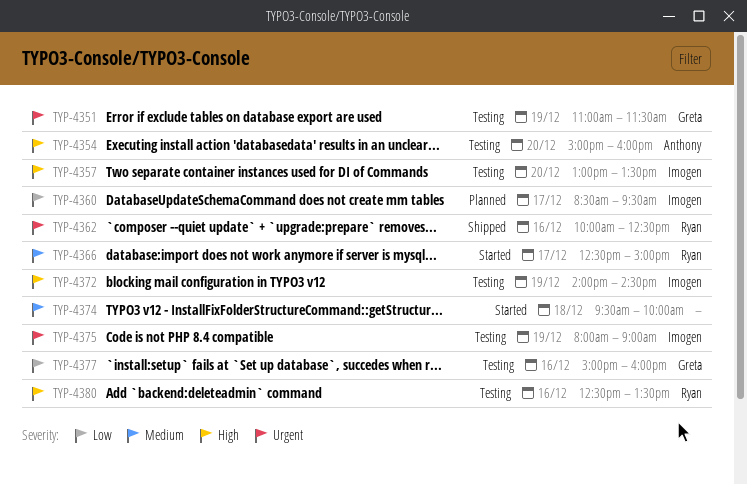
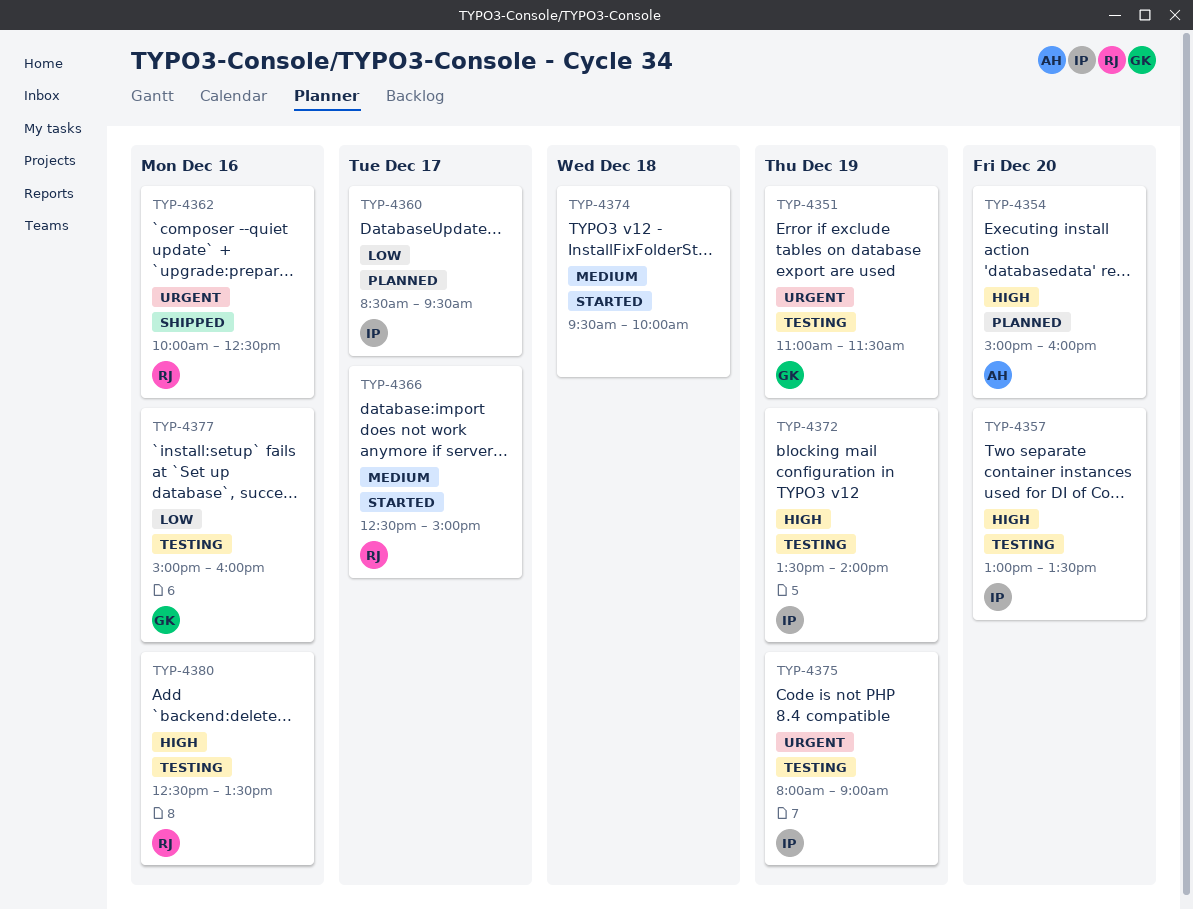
TYP-4354, status: Testing -> Planned
TYP-4372, begins: 14:00 -> 13:30
TYP-4372, ends: 14:30 -> 14:00

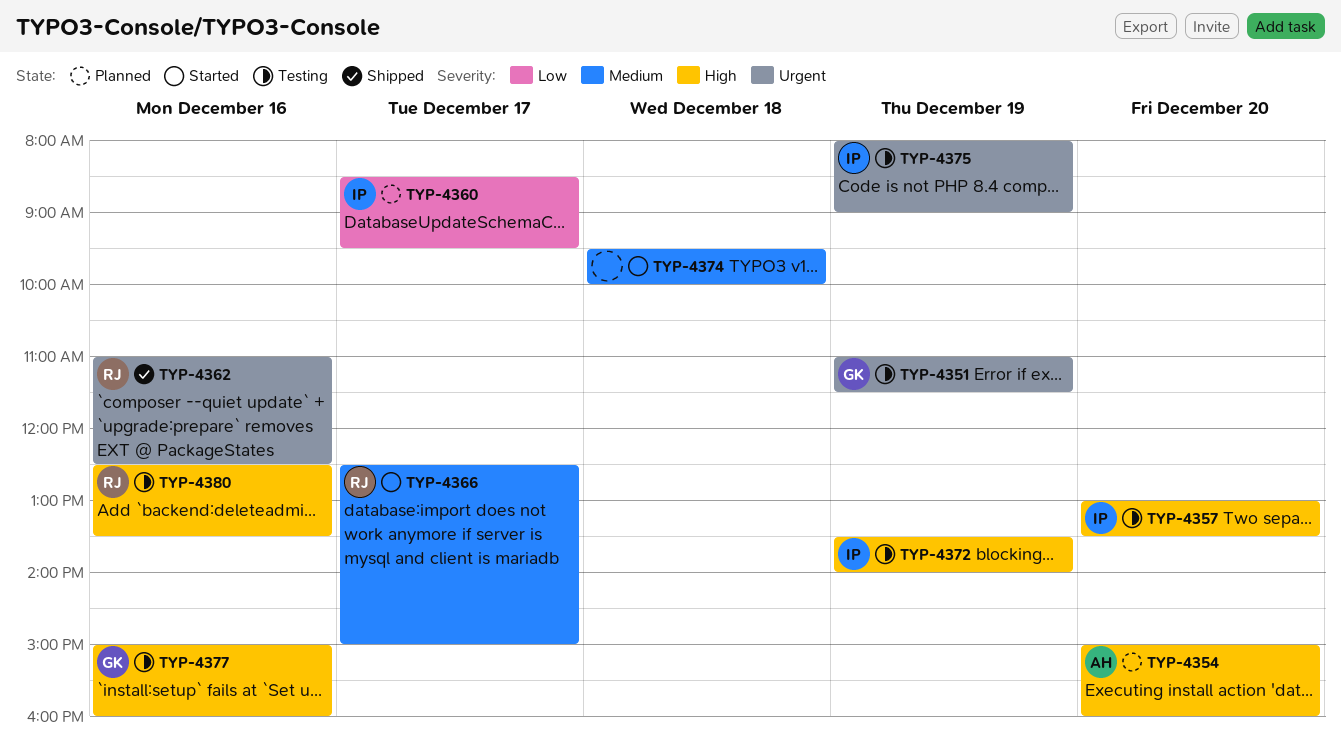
TYP-4362, begins: 10:00 -> 11:00
TYP-4377, priority: Low -> High

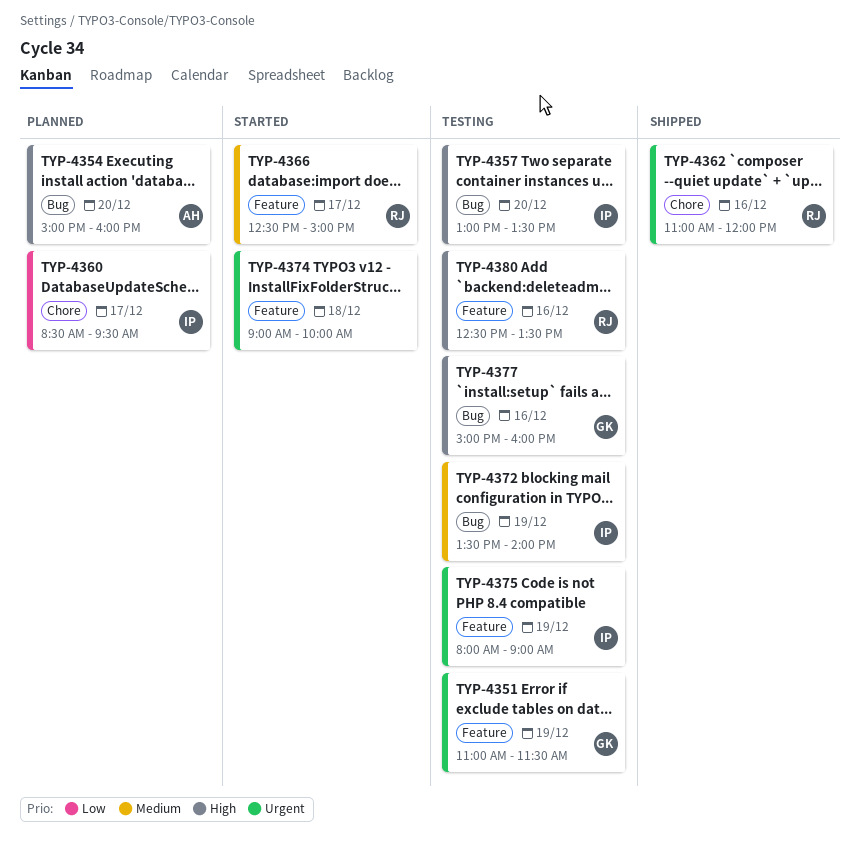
TYP-4362, ends: 12:30 -> 12:00
TYP-4372, priority: High -> Medium
TYP-4374, priority: Medium -> Urgent
TYP-4374, begins: 09:30 -> 09:00

